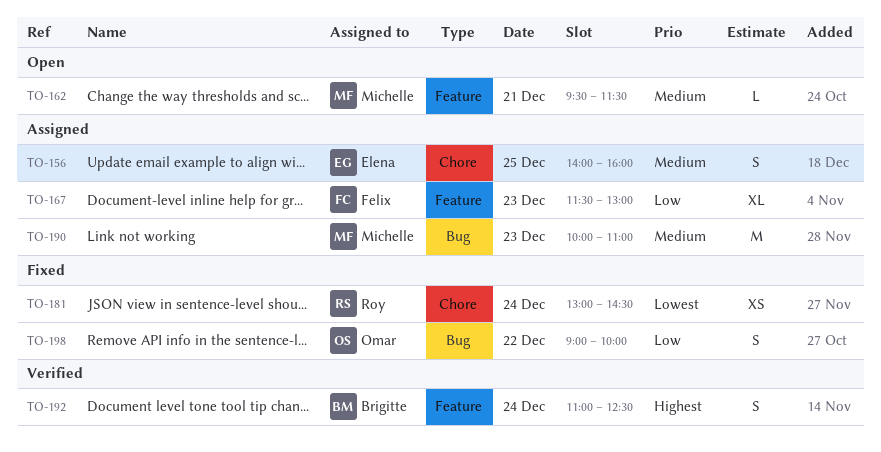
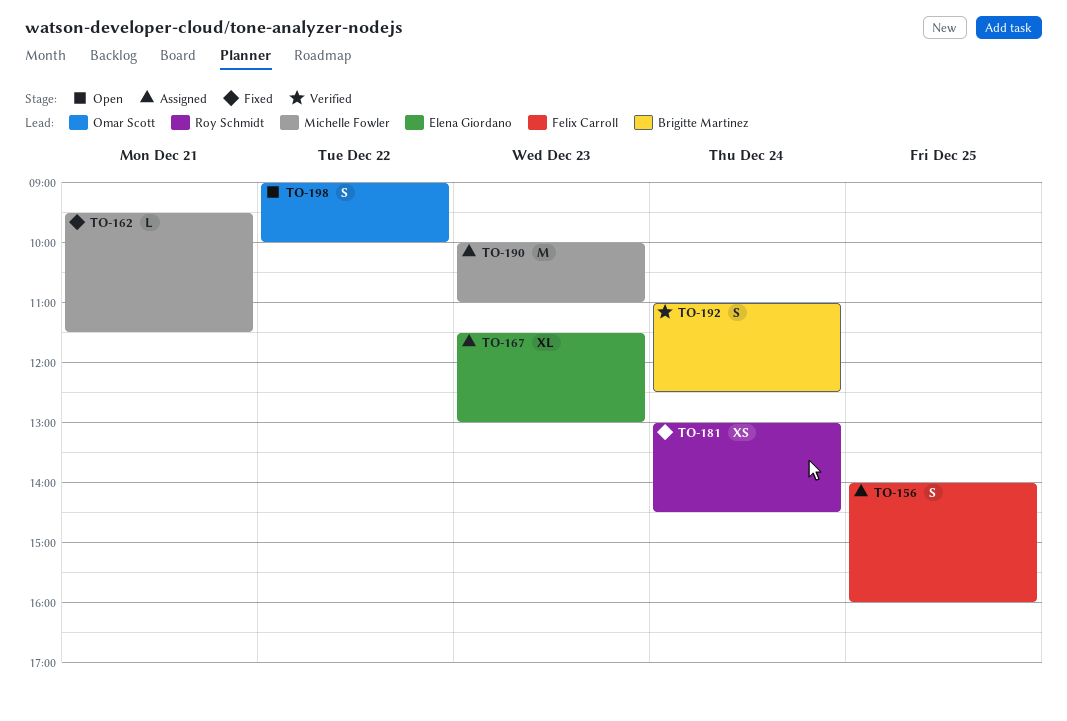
TO-156, owner: Elena Giordano -> Felix Carroll
TO-162, status: Open -> Fixed
TO-167, owner: Felix Carroll -> Elena Giordano
TO-198, status: Fixed -> Open

